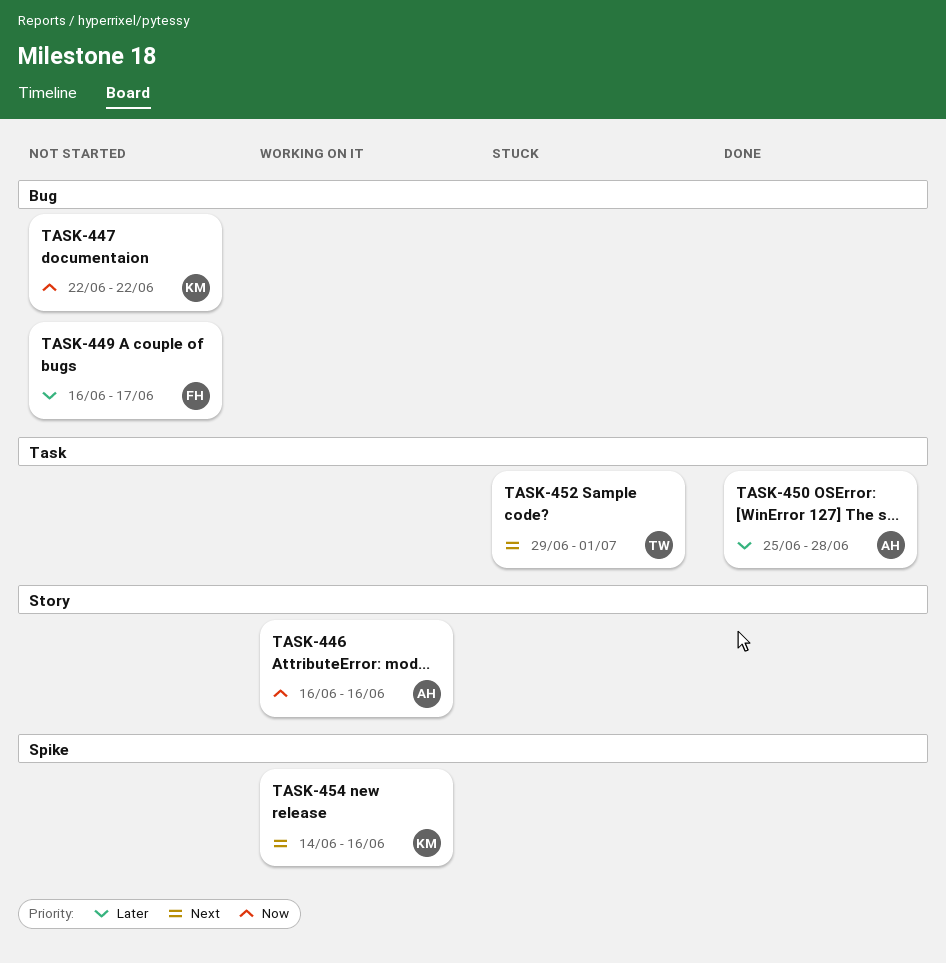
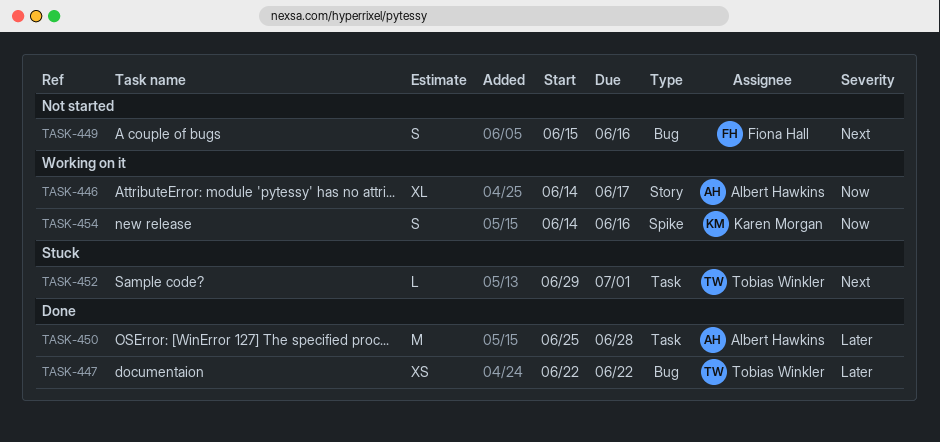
TASK-446, start: Jun 16 -> Jun 14
TASK-446, due: Jun 16 -> Jun 17
TASK-447, status: Not started -> Done
TASK-447, owner: Karen Morgan -> Tobias Winkler
TASK-447, priority: Now -> Later
TASK-449, priority: Later -> Next
TASK-449, start: Jun 16 -> Jun 15
TASK-449, due: Jun 17 -> Jun 16
TASK-454, priority: Next -> Now

